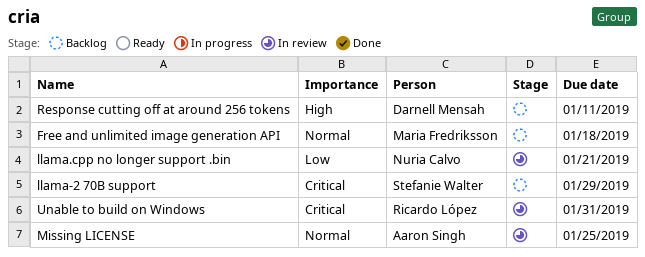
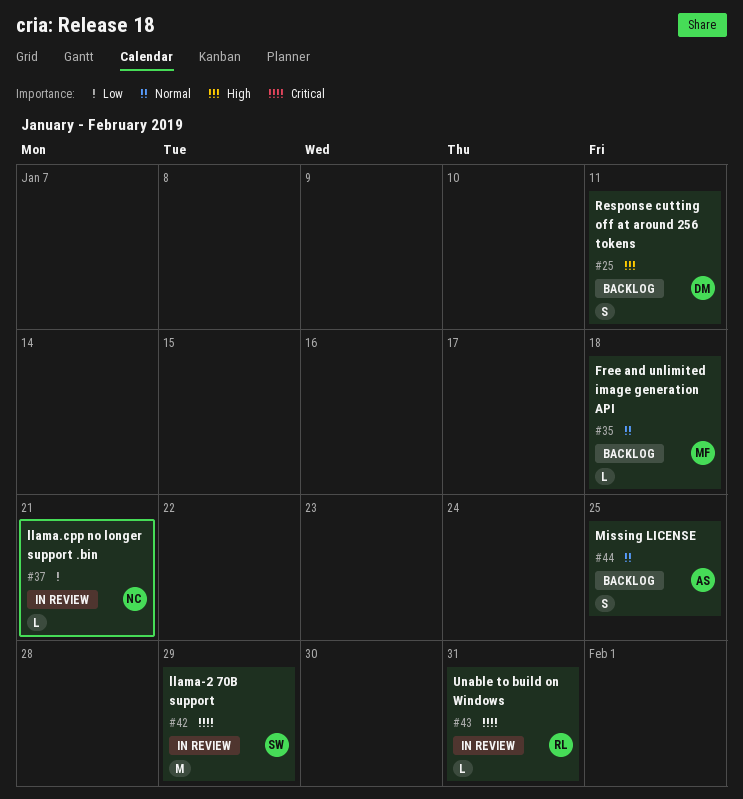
llama-2 70B support, status: Backlog -> In review
Missing LICENSE, status: In review -> Backlog

